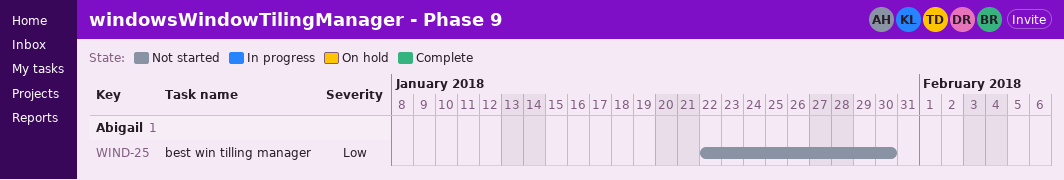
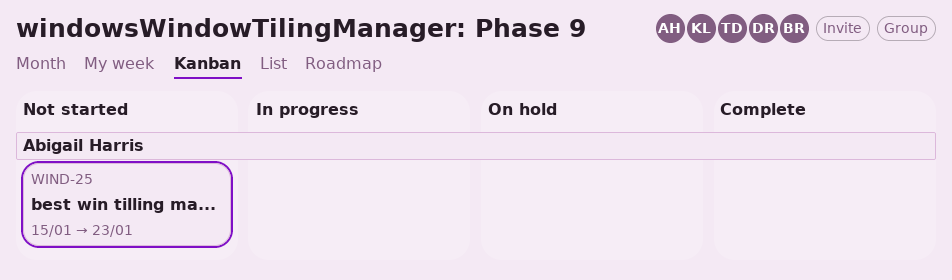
WIND-25, start: Jan 22 -> Jan 15
WIND-25, due: Jan 30 -> Jan 23

